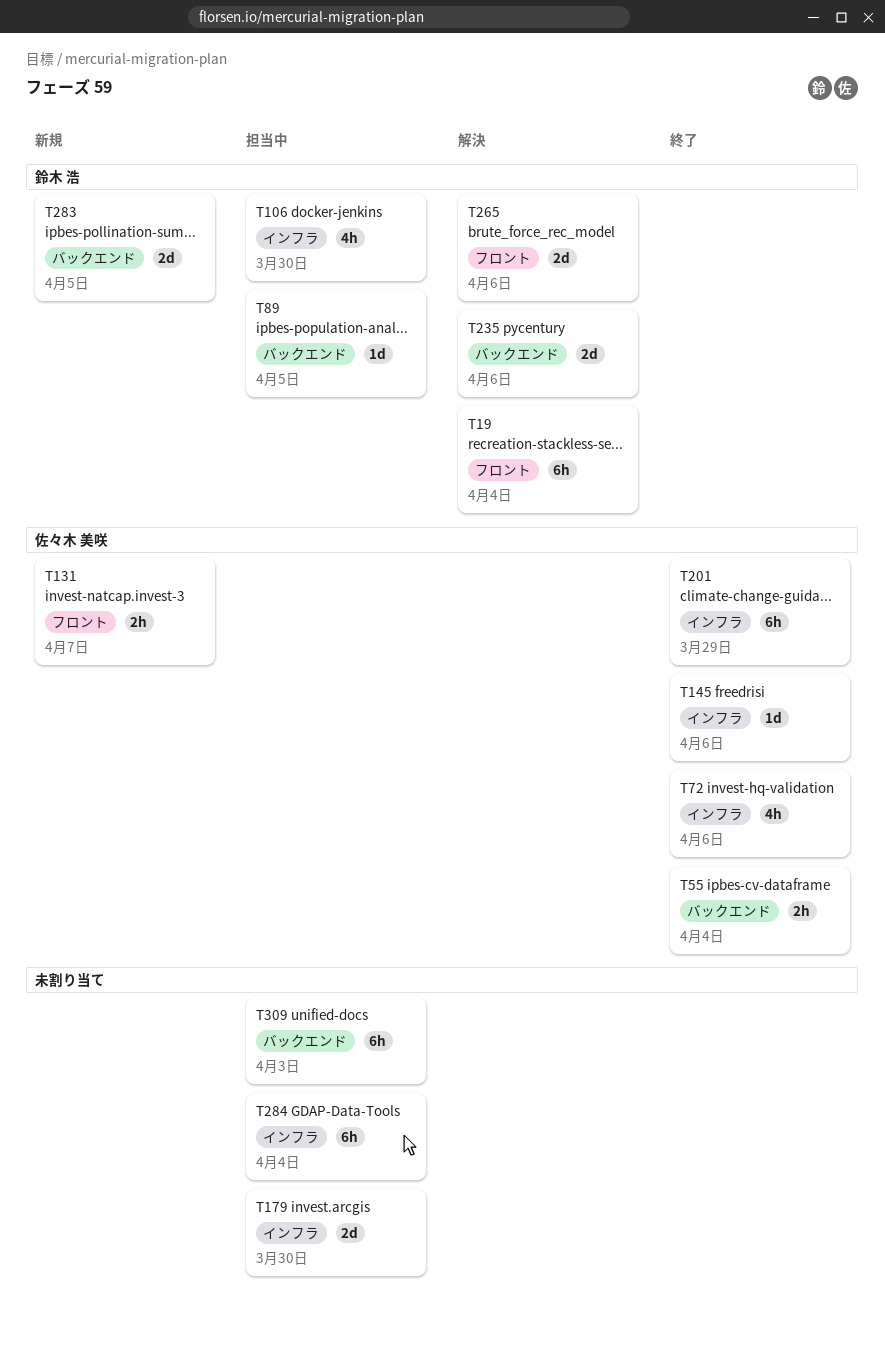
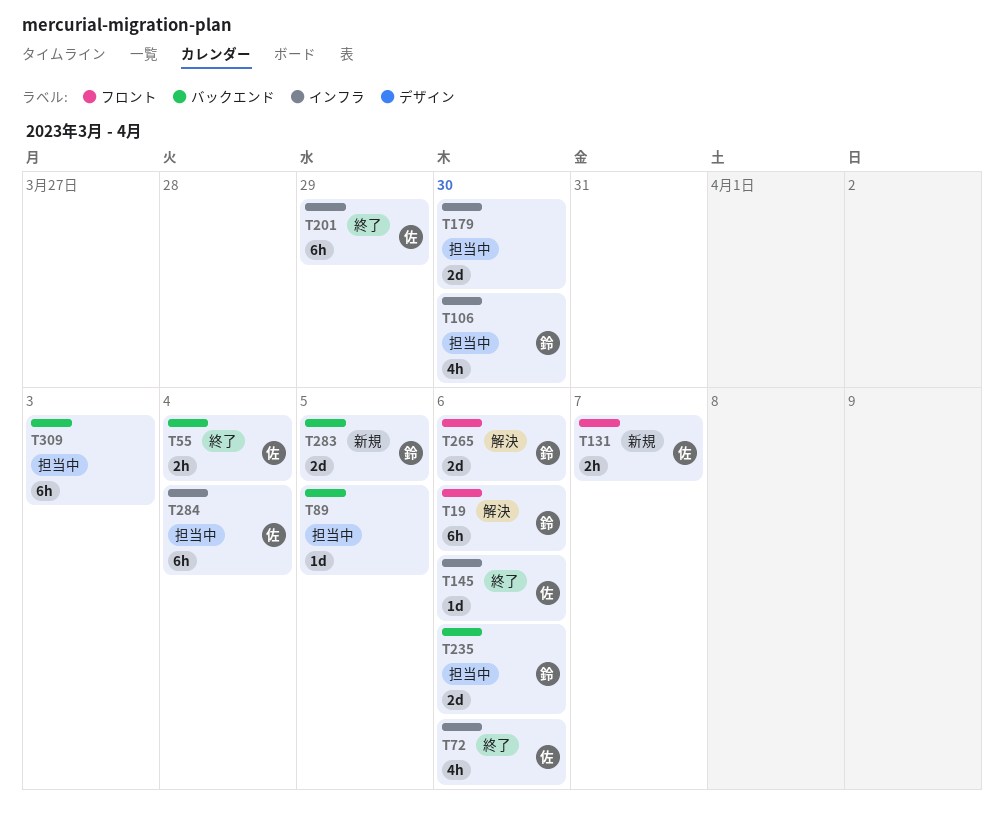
T19, due: Apr 4 -> Apr 6
T89, owner: 鈴木 浩 -> none
T235, status: 解決 -> 担当中
T284, owner: none -> 佐々木 美咲

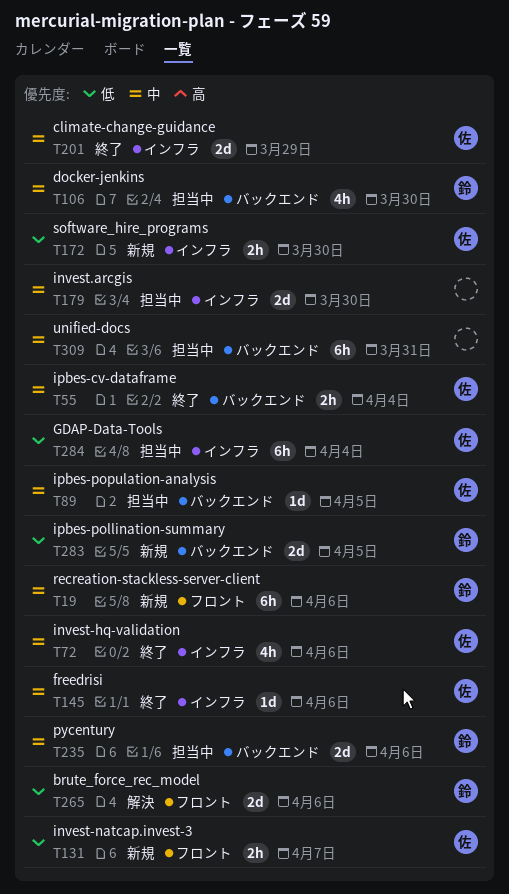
T19, status: 解決 -> 新規
T89, owner: none -> 佐
T106, label: インフラ -> バックエンド
T172: none -> present
T201, estimate: 6h -> 2d
T309, due: Apr 3 -> Mar 31

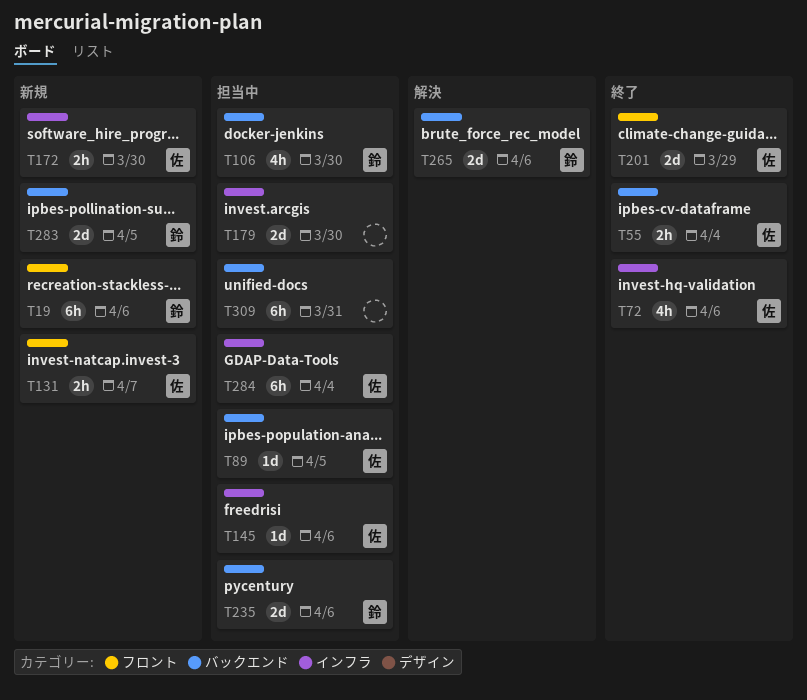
T145, status: 終了 -> 担当中
T201, label: インフラ -> フロント
T265, label: フロント -> バックエンド

